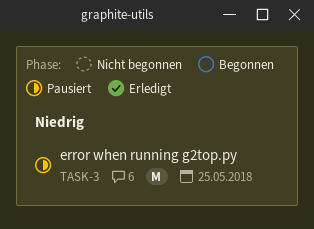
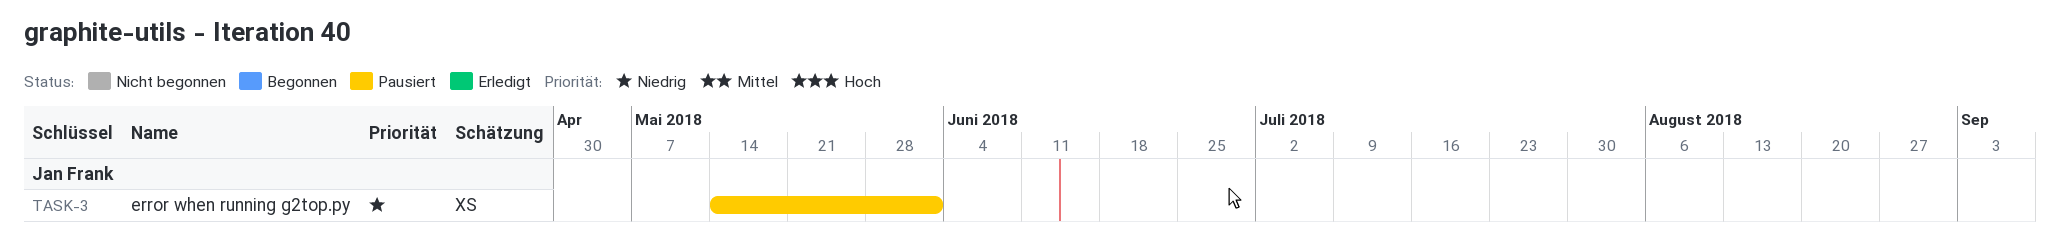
TASK-3, estimate: M -> XS
TASK-3, due: May 25 -> Jun 1

